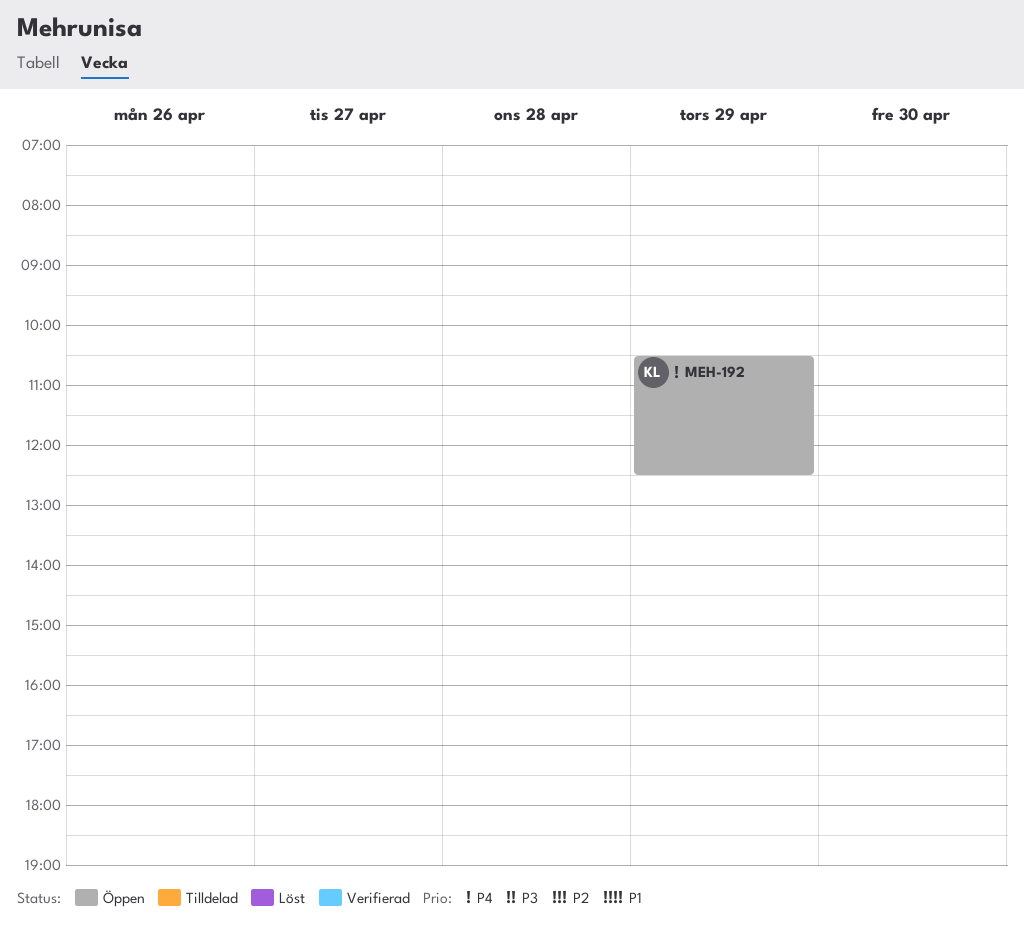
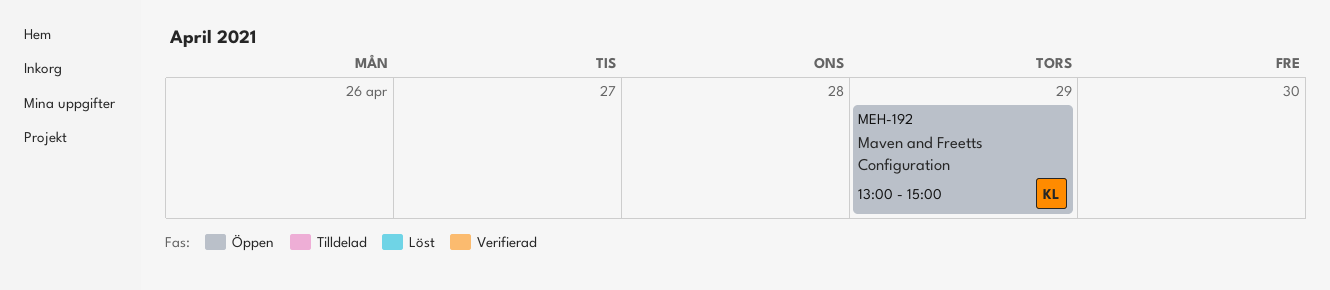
MEH-192, begins: 10:30 -> 13:00
MEH-192, ends: 12:30 -> 15:00

